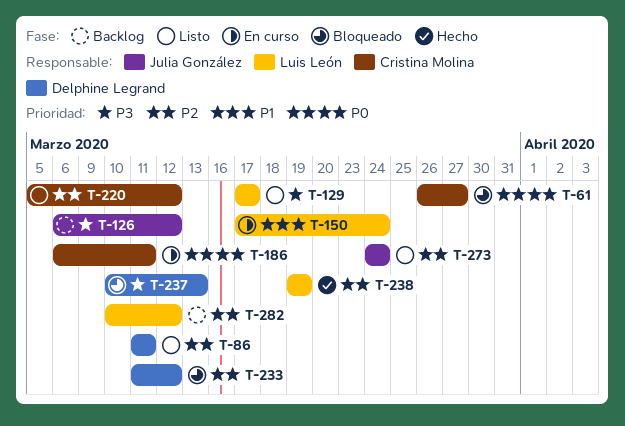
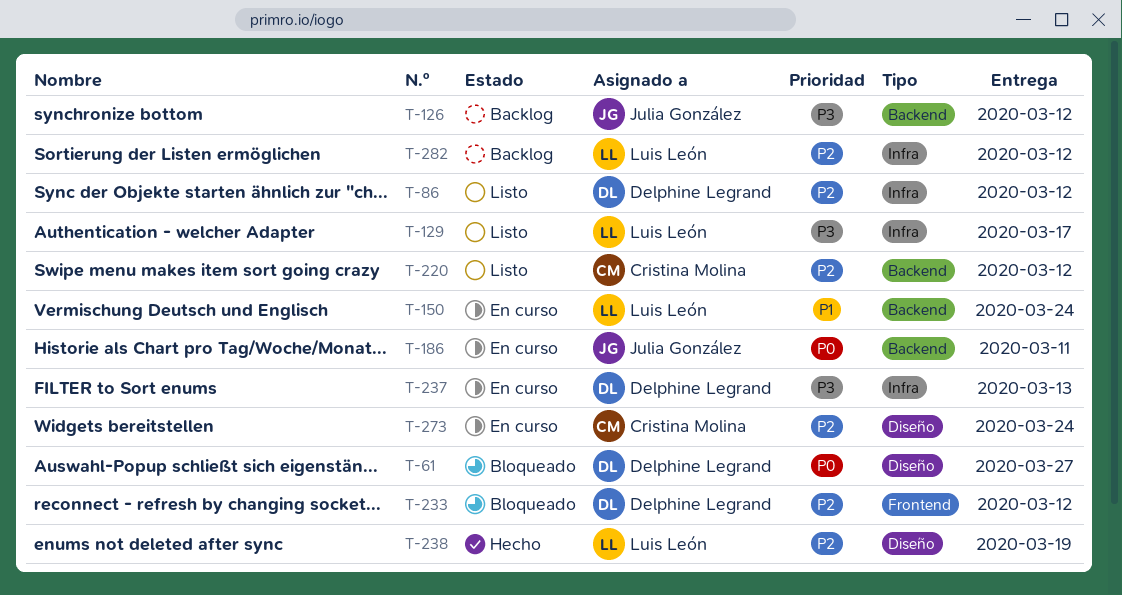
T-61, owner: Cristina Molina -> Delphine Legrand
T-86, due: Mar 11 -> Mar 12
T-186, owner: Cristina Molina -> Julia González
T-237, status: Bloqueado -> En curso
T-273, status: Listo -> En curso
T-273, owner: Julia González -> Cristina Molina

